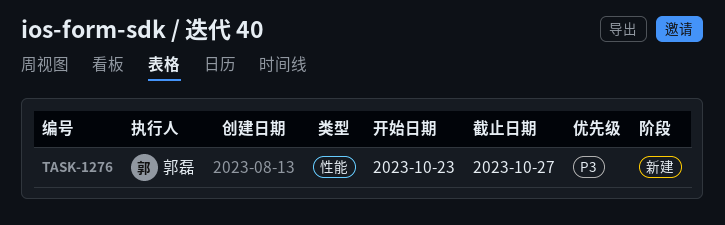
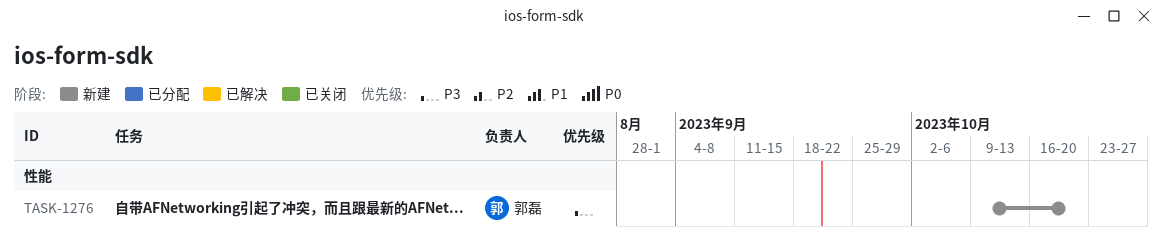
TASK-1276, start: Oct 23 -> Oct 9
TASK-1276, due: Oct 27 -> Oct 20

